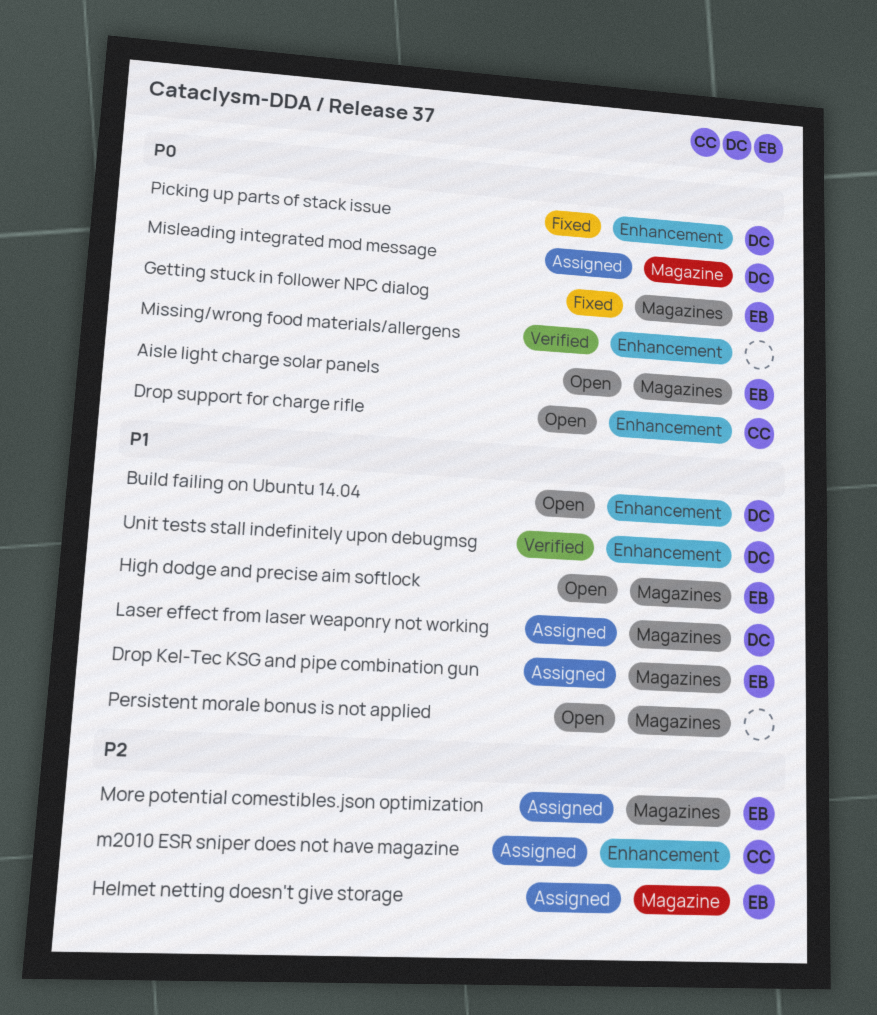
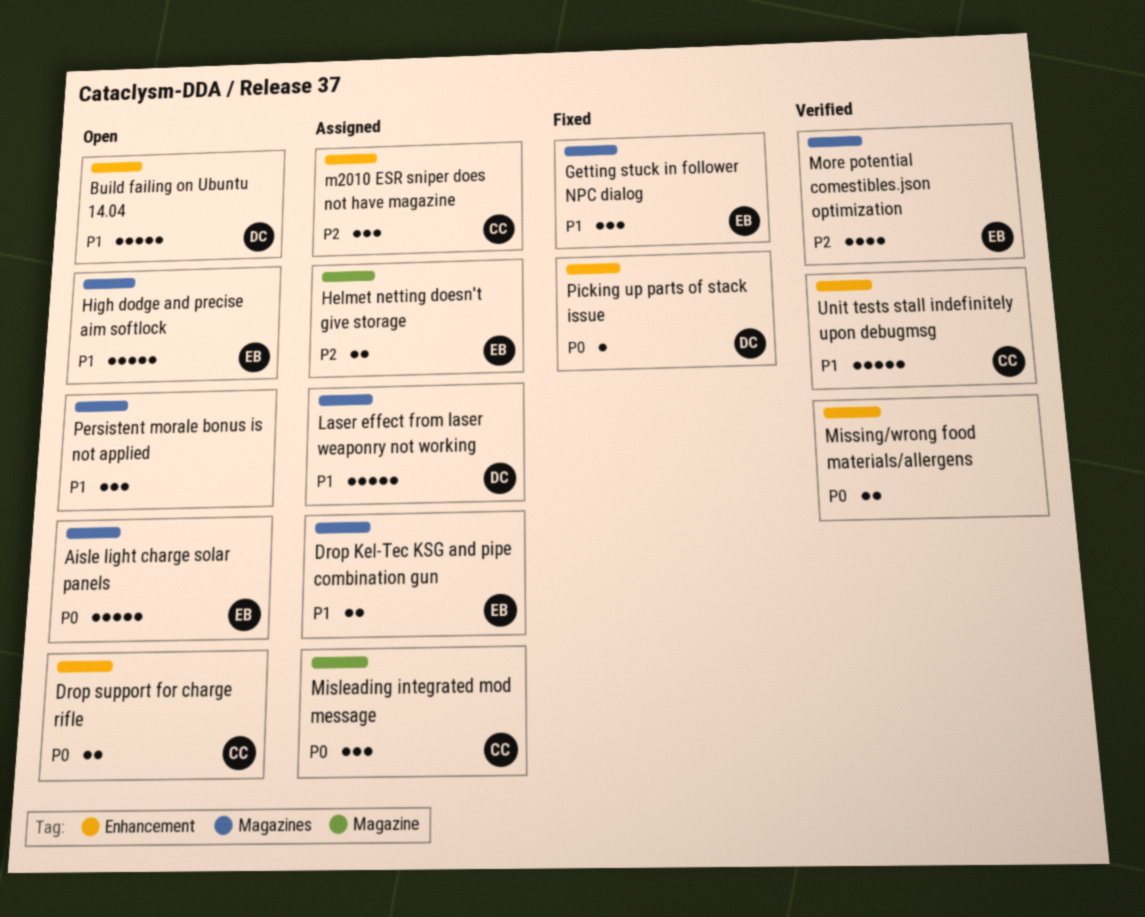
Getting stuck in follower NPC dialog, priority: P0 -> P1
Misleading integrated mod message, owner: DC -> CC
More potential comestibles.json optimization, status: Assigned -> Verified
Unit tests stall indefinitely upon debugmsg, owner: DC -> CC

